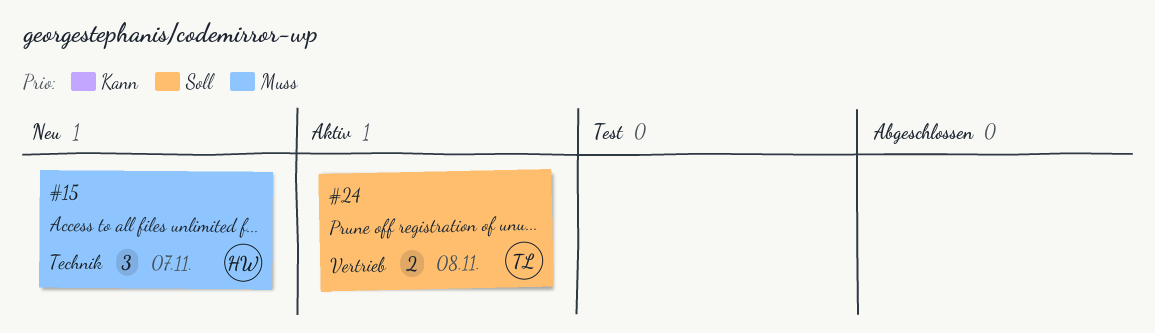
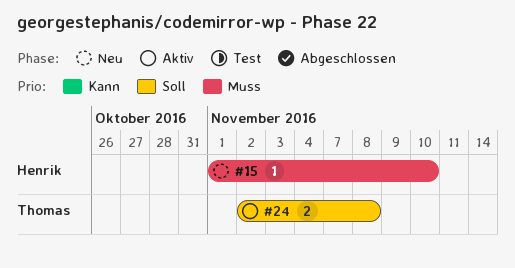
#15, estimate: 3 -> 1
#15, due: Nov 7 -> Nov 10

